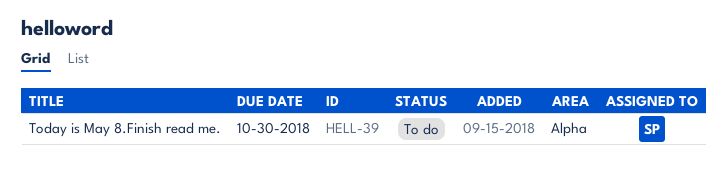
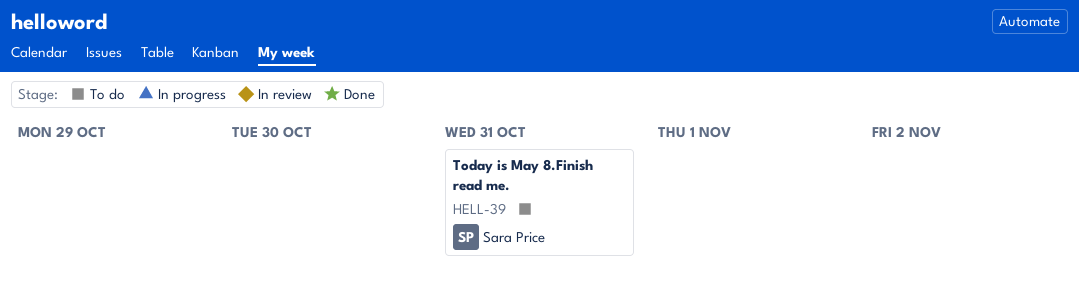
HELL-39, due: Oct 30 -> Oct 31

